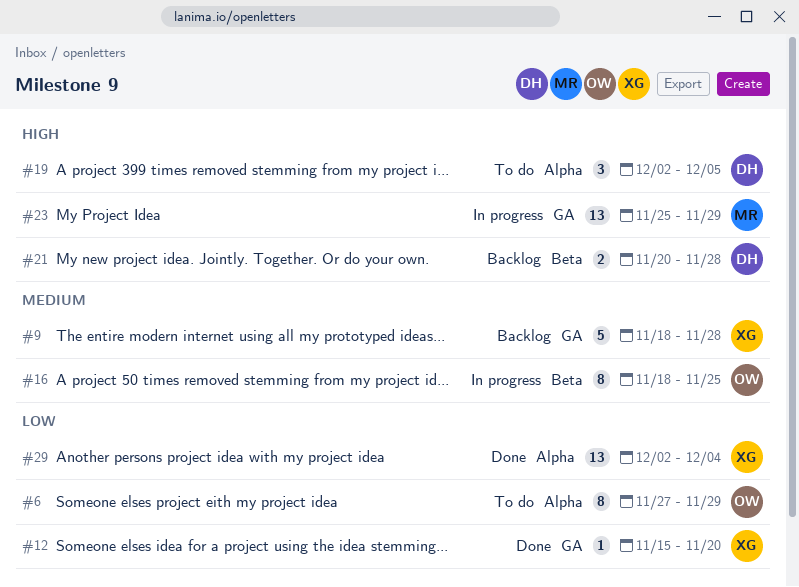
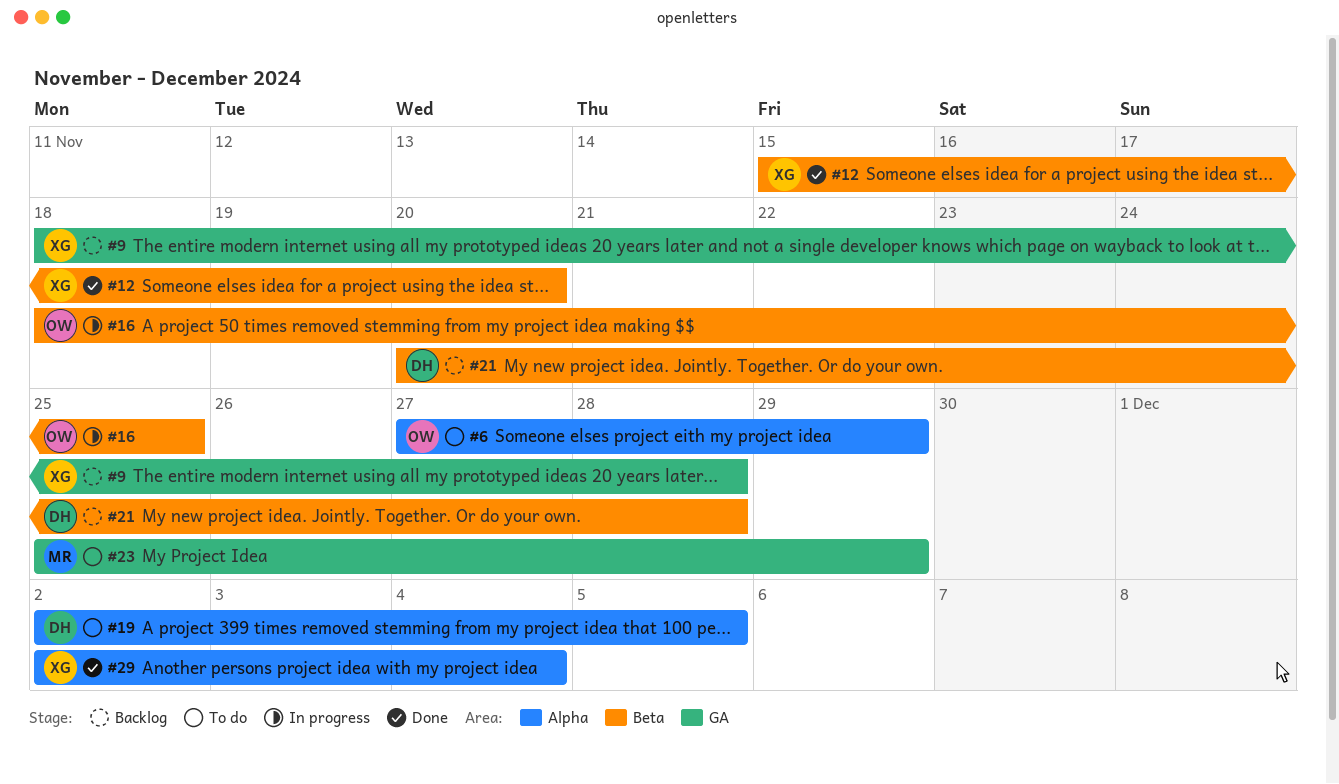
#12, label: GA -> Beta
#23, status: In progress -> To do

